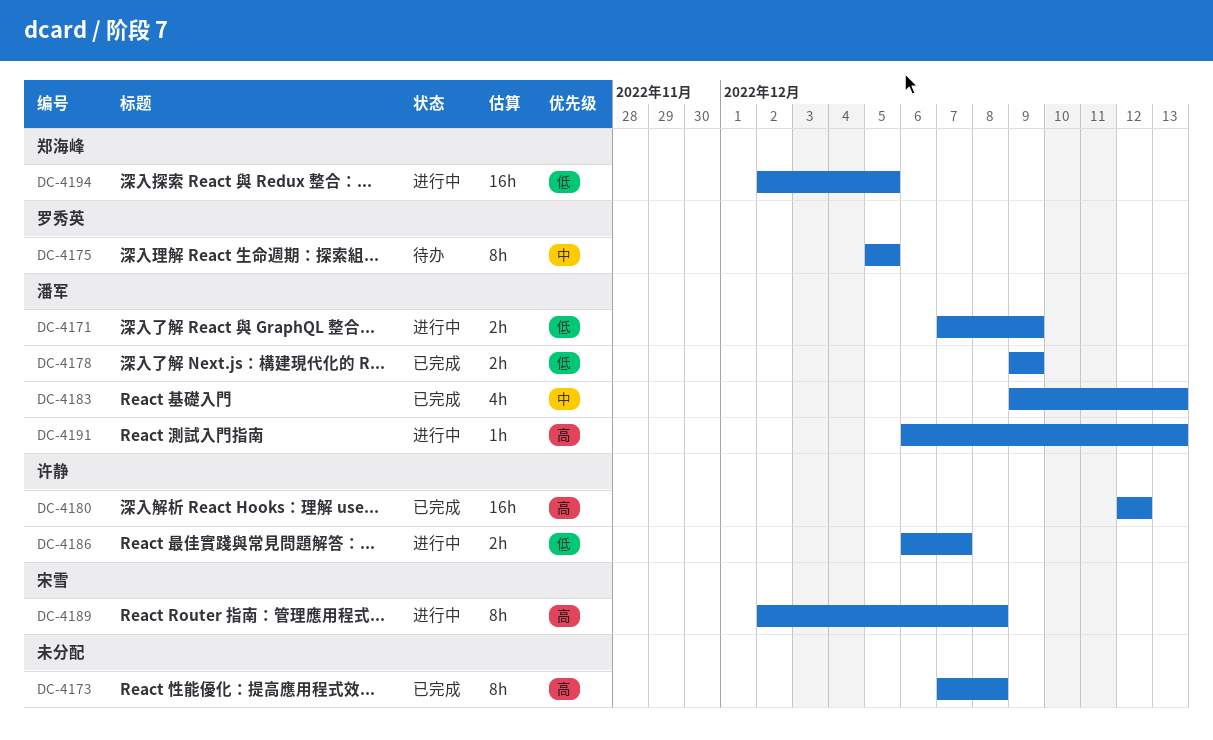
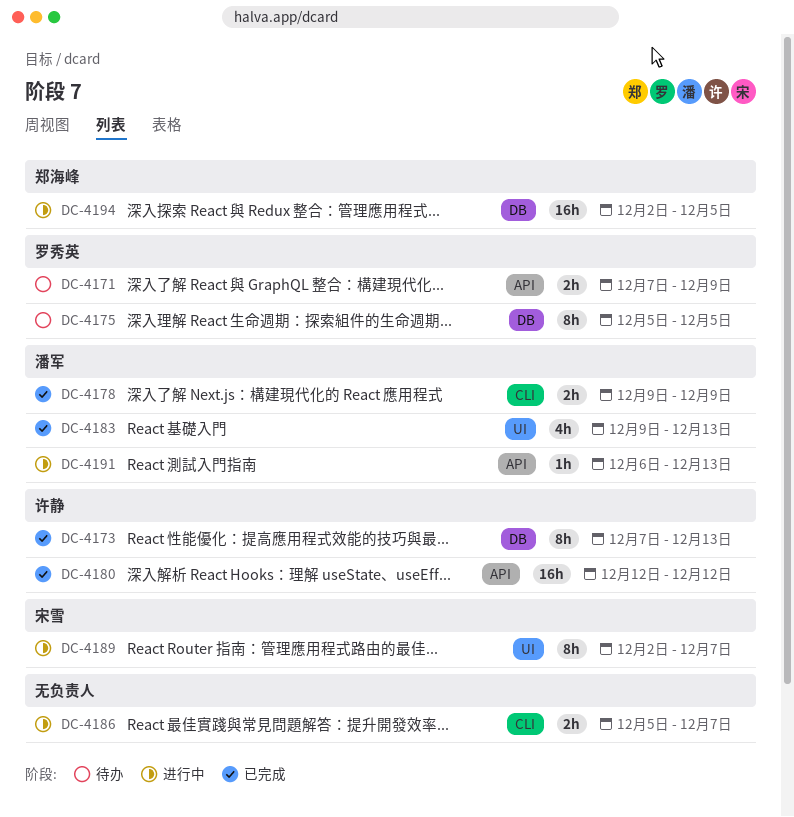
DC-4171, status: 进行中 -> 待办
DC-4171, owner: 潘军 -> 罗秀英
DC-4173, owner: none -> 许静
DC-4173, due: Dec 8 -> Dec 13
DC-4186, owner: 许静 -> none
DC-4186, start: Dec 6 -> Dec 5
DC-4189, due: Dec 8 -> Dec 7

